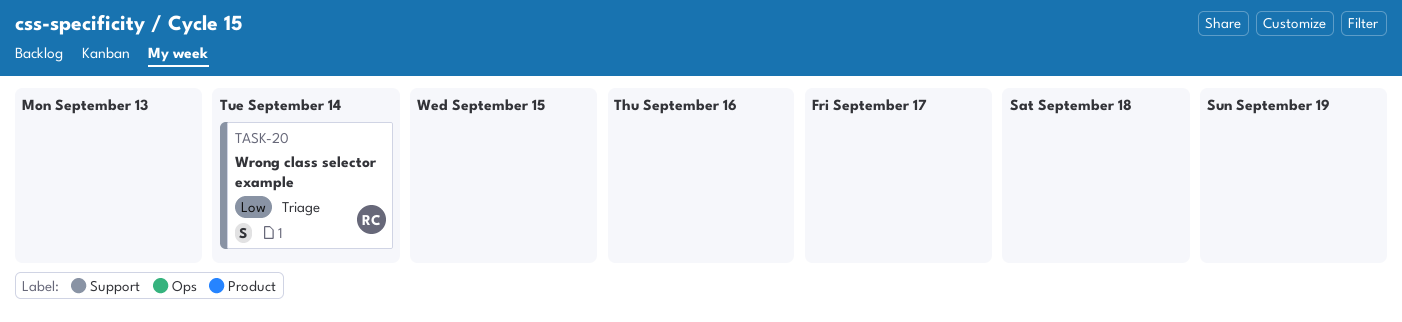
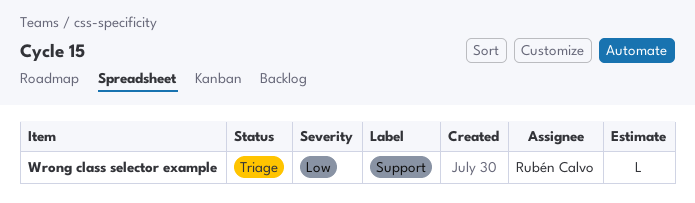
Wrong class selector example, estimate: S -> L

